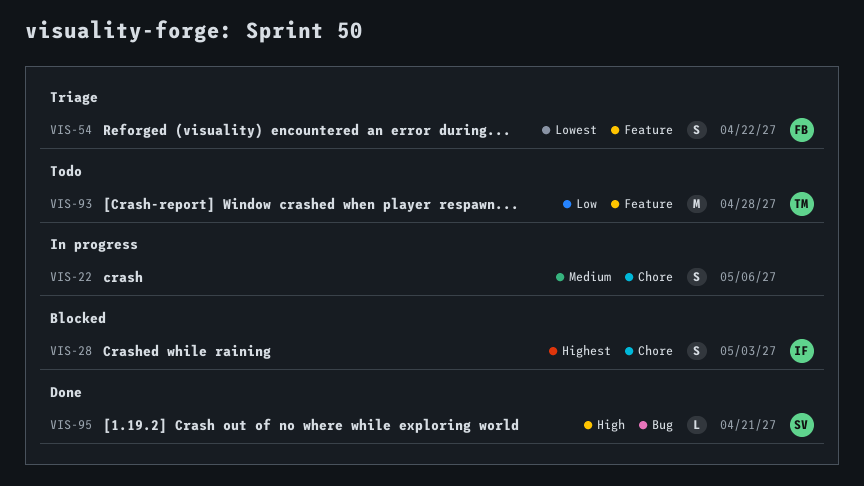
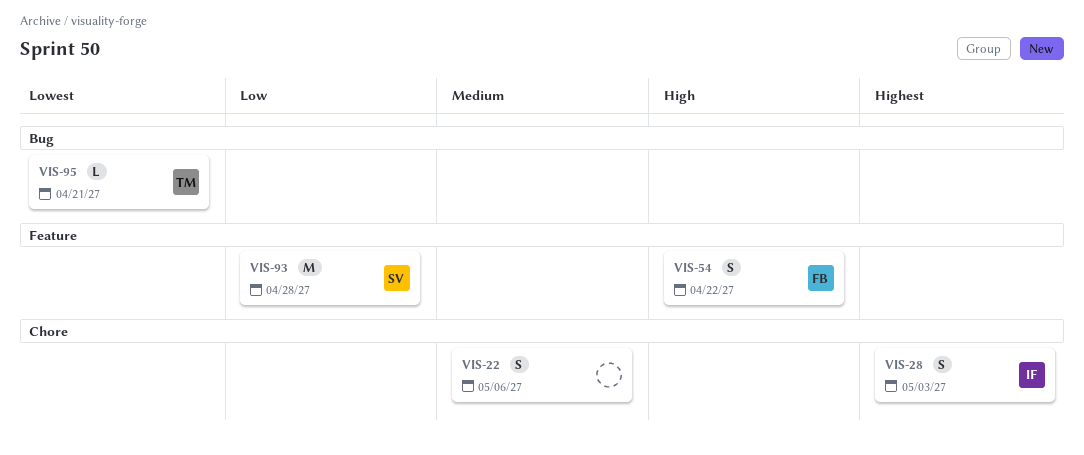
VIS-54, priority: Lowest -> High
VIS-93, owner: TM -> SV
VIS-95, owner: SV -> TM
VIS-95, priority: High -> Lowest

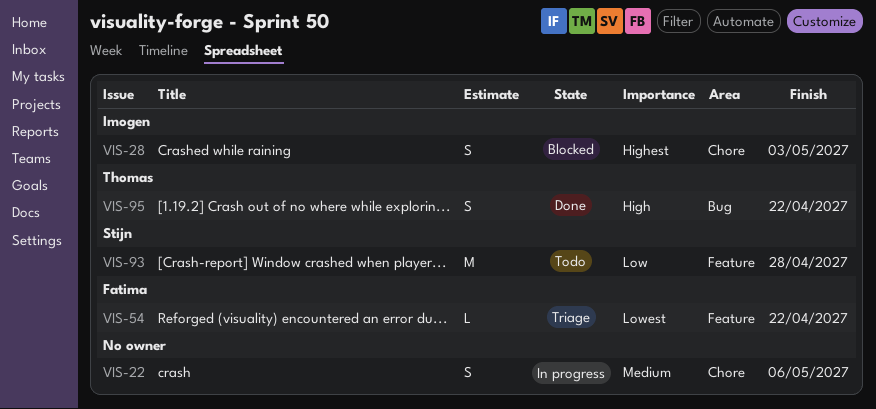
VIS-54, priority: High -> Lowest
VIS-54, estimate: S -> L
VIS-95, priority: Lowest -> High
VIS-95, estimate: L -> S
VIS-95, due: Apr 21 -> Apr 22

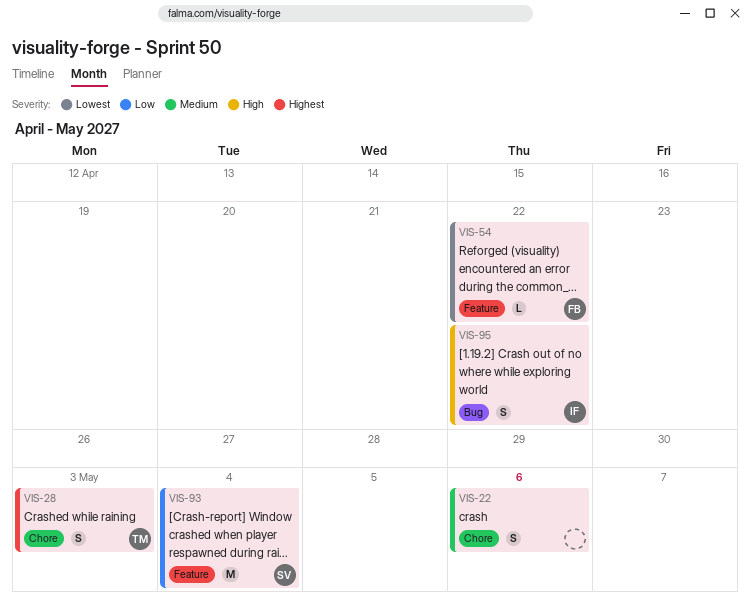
VIS-28, owner: Imogen -> Thomas
VIS-93, due: Apr 28 -> May 4
VIS-95, owner: Thomas -> Imogen

